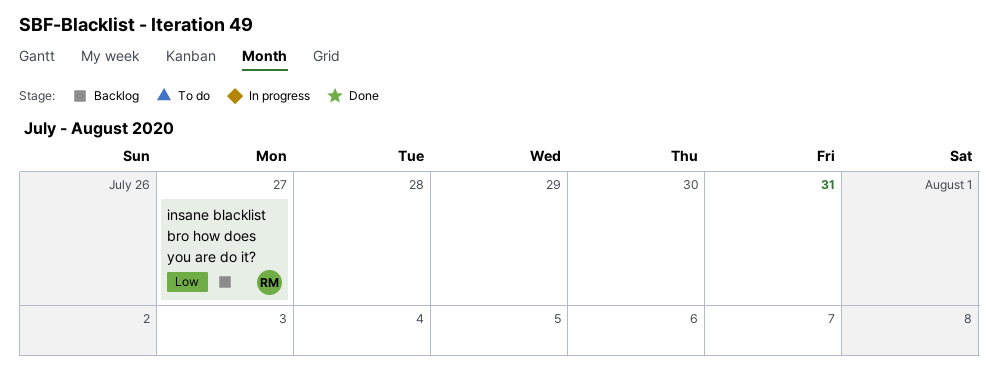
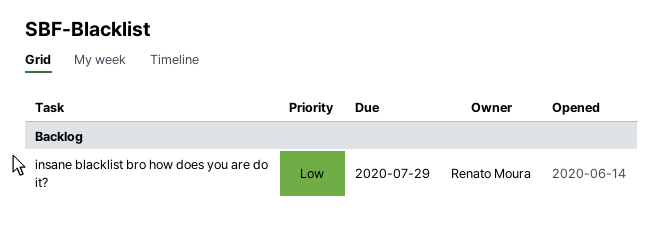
insane blacklist bro how does you are do it?, due: Jul 27 -> Jul 29

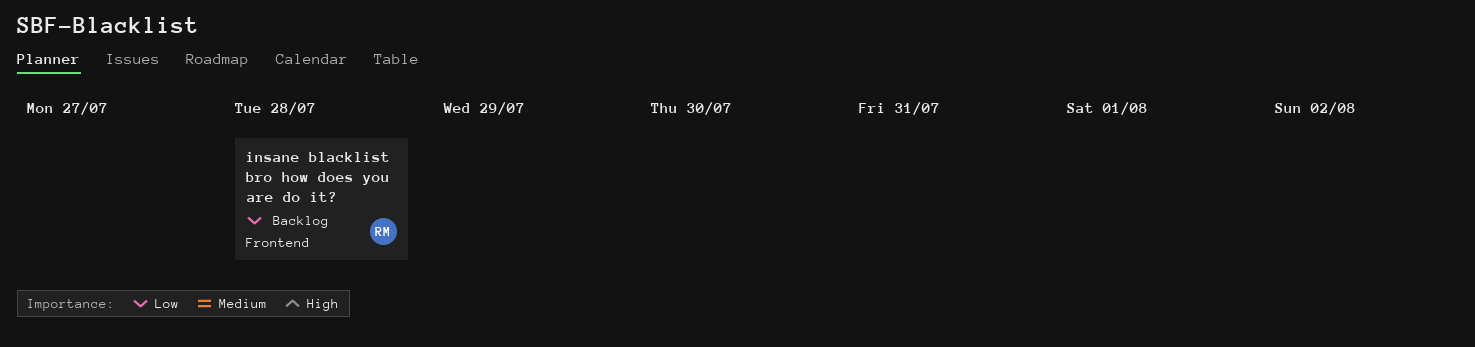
insane blacklist bro how does you are do it?, due: Jul 29 -> Jul 28

